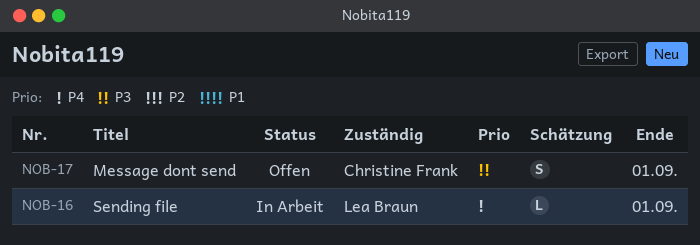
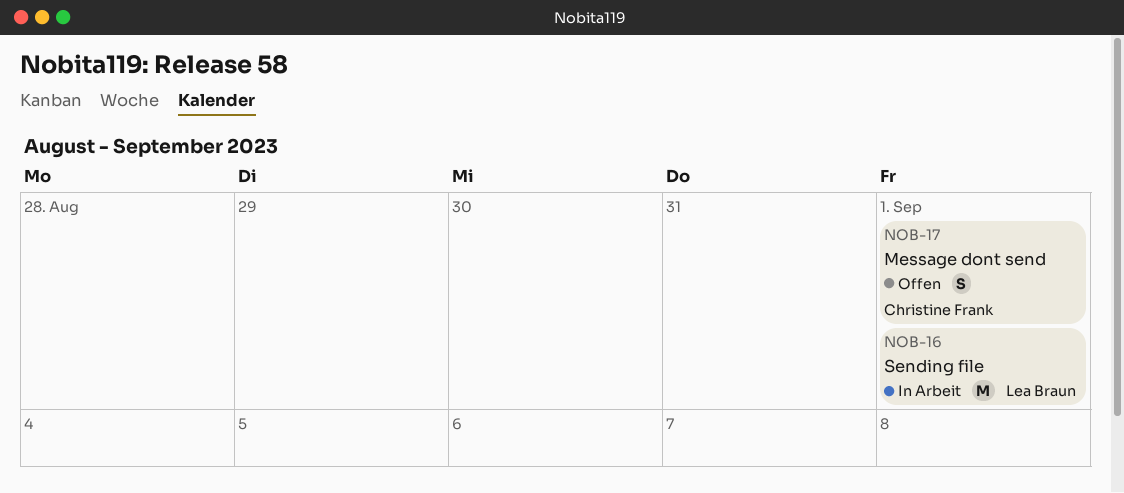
NOB-16, estimate: L -> M

